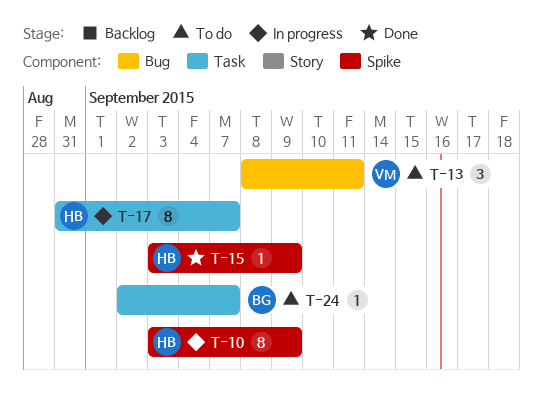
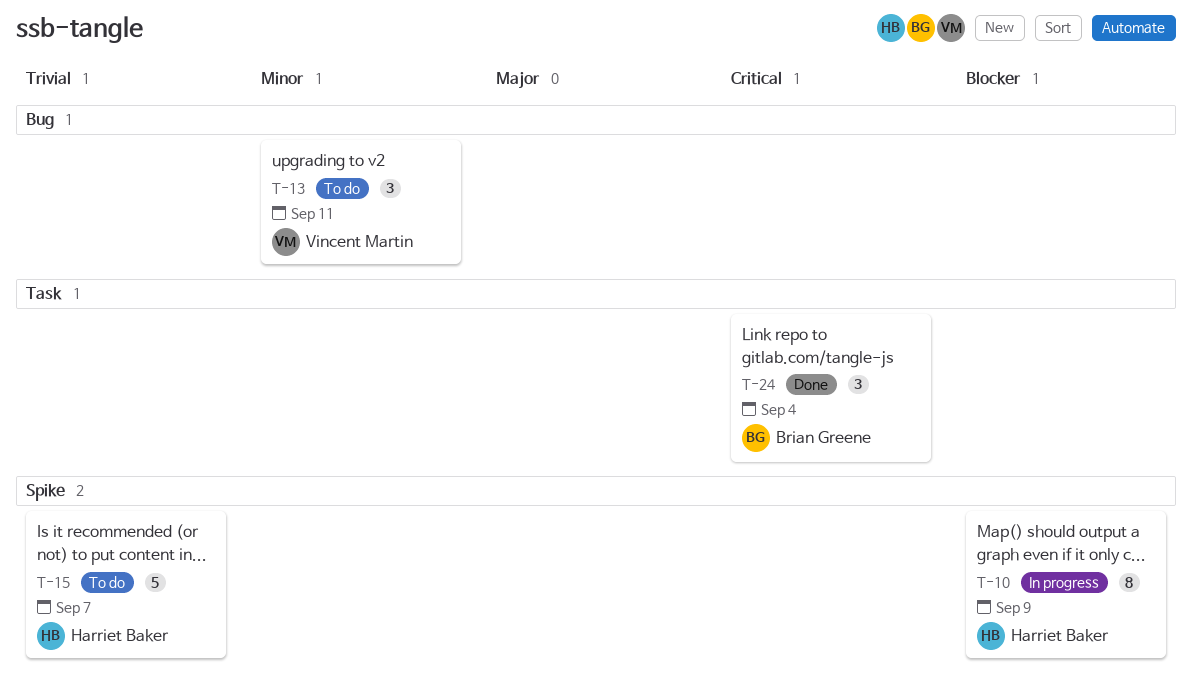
T-15, status: Done -> To do
T-15, estimate: 1 -> 5
T-15, due: Sep 9 -> Sep 7
T-17: present -> none
T-24, status: To do -> Done
T-24, estimate: 1 -> 3
T-24, due: Sep 7 -> Sep 4

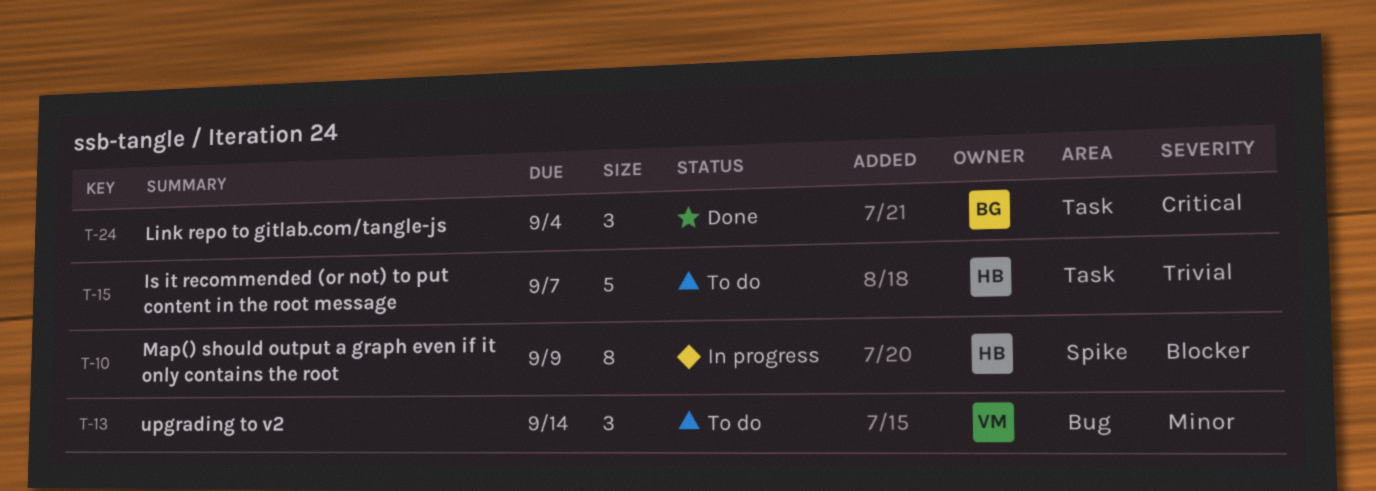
T-13, due: Sep 11 -> Sep 14
T-15, label: Spike -> Task

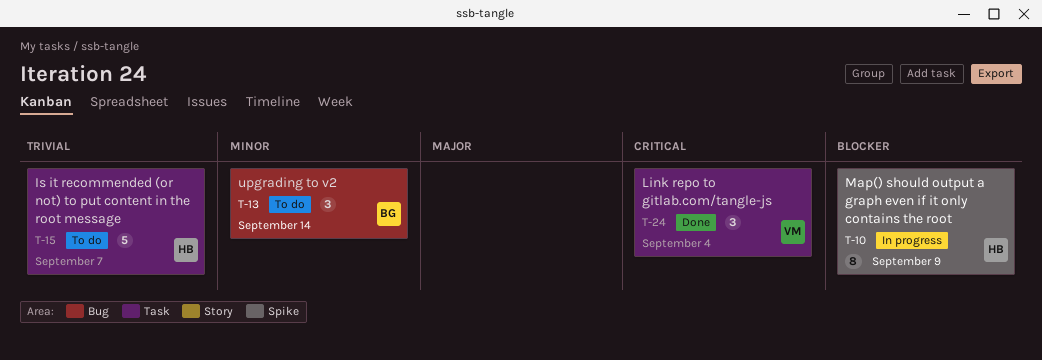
T-13, owner: VM -> BG
T-24, owner: BG -> VM

